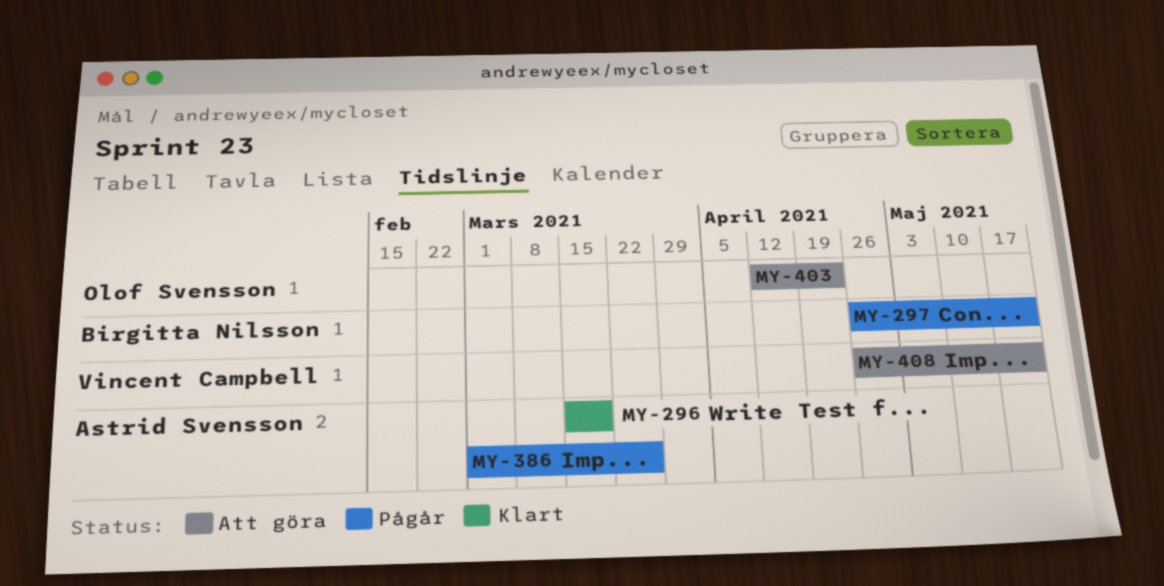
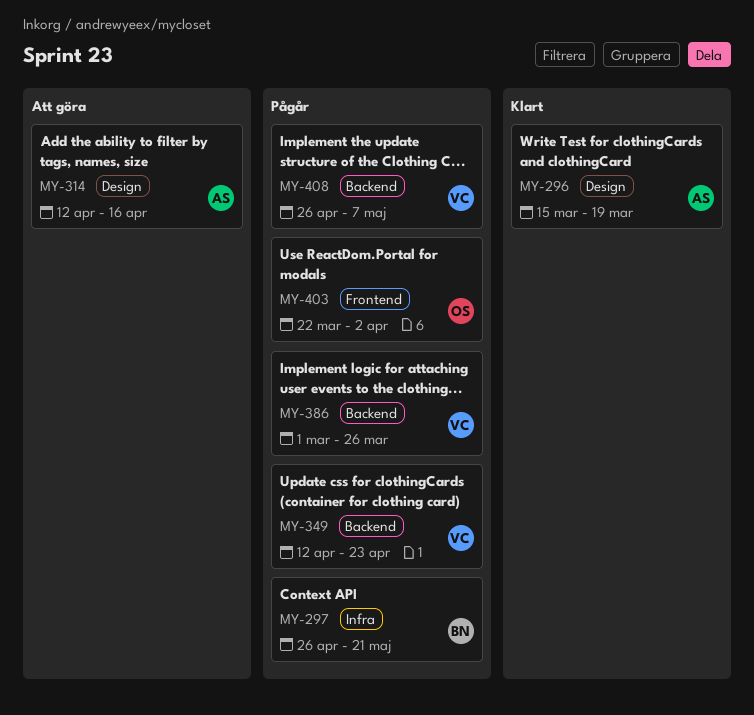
MY-314: none -> present
MY-349: none -> present
MY-386, owner: Astrid Svensson -> Vincent Campbell
MY-403, status: Att göra -> Pågår
MY-403, start: Apr 12 -> Mar 22
MY-403, due: Apr 23 -> Apr 2
MY-408, status: Att göra -> Pågår
MY-408, due: May 21 -> May 7

